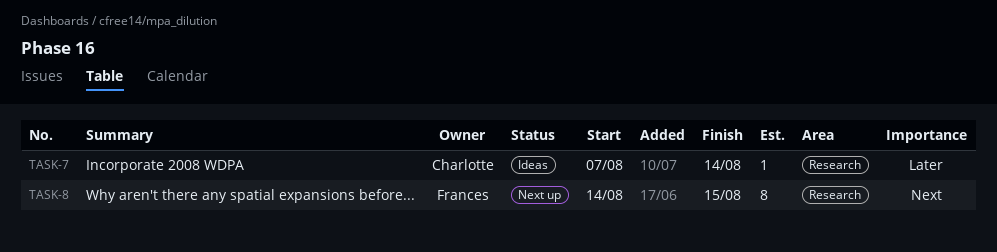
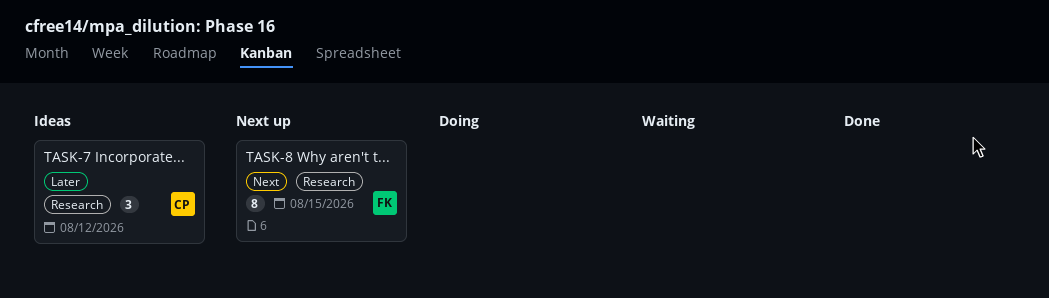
TASK-7, estimate: 1 -> 3
TASK-7, due: Aug 14 -> Aug 12

